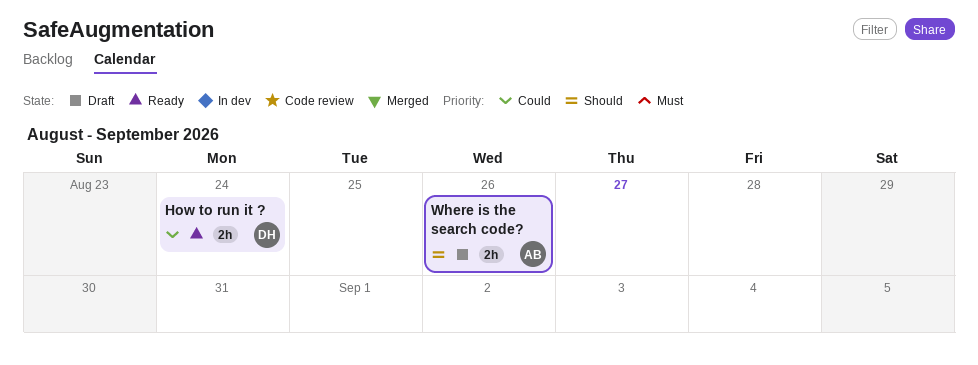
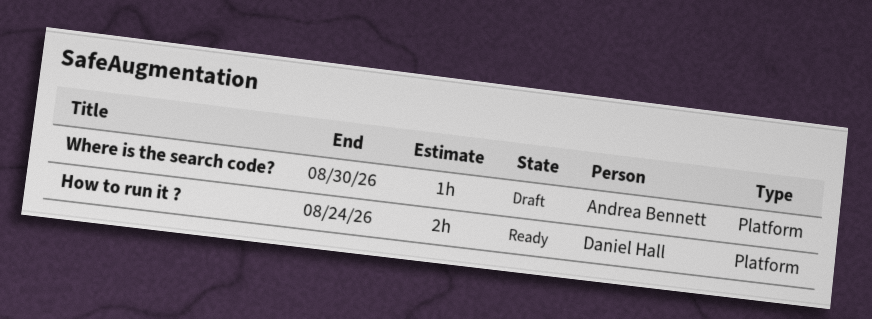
Where is the search code?, estimate: 2h -> 1h
Where is the search code?, due: Aug 26 -> Aug 30

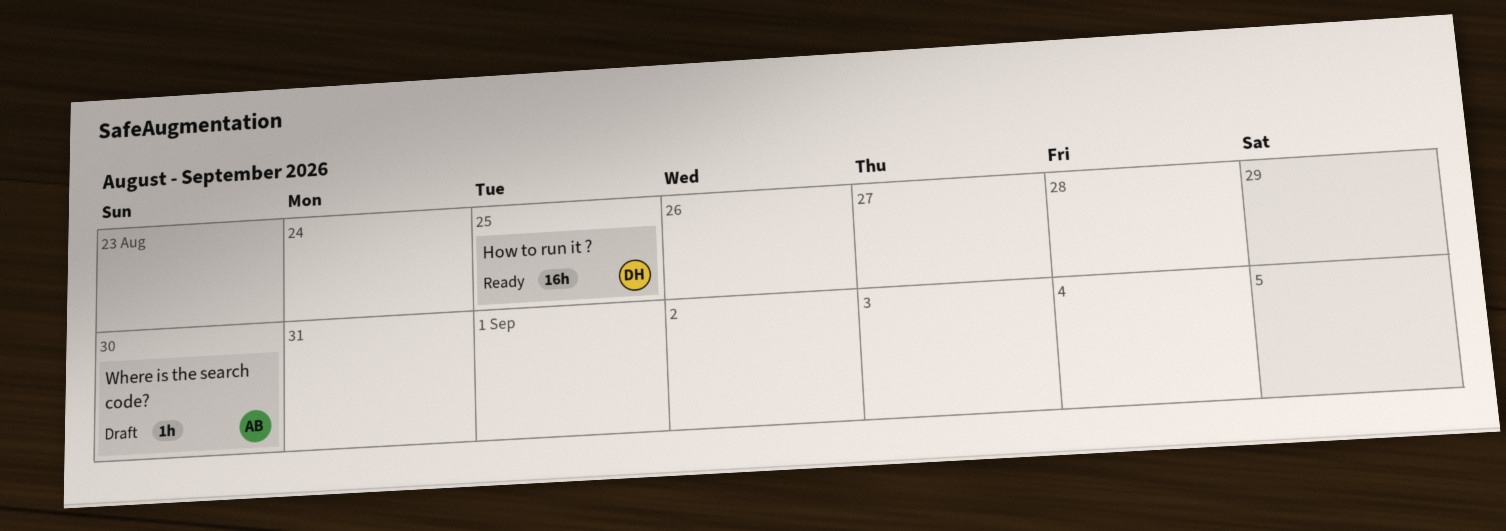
How to run it ?, estimate: 2h -> 16h
How to run it ?, due: Aug 24 -> Aug 25

